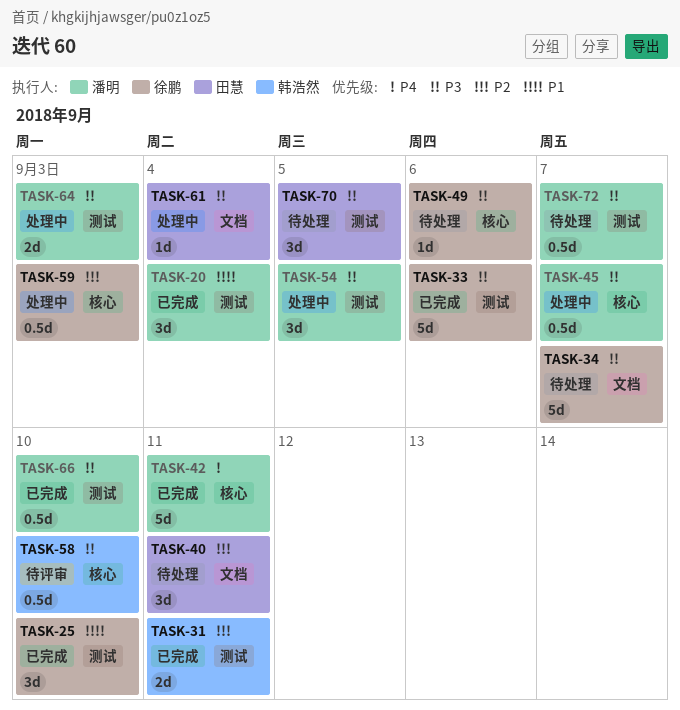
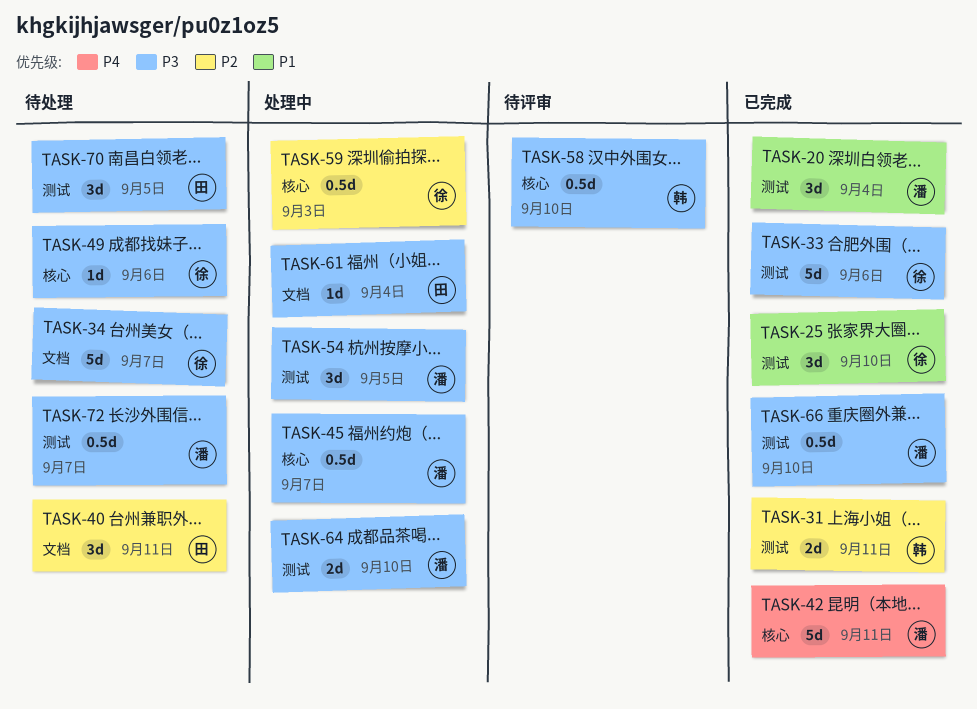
TASK-64, due: Sep 3 -> Sep 10

